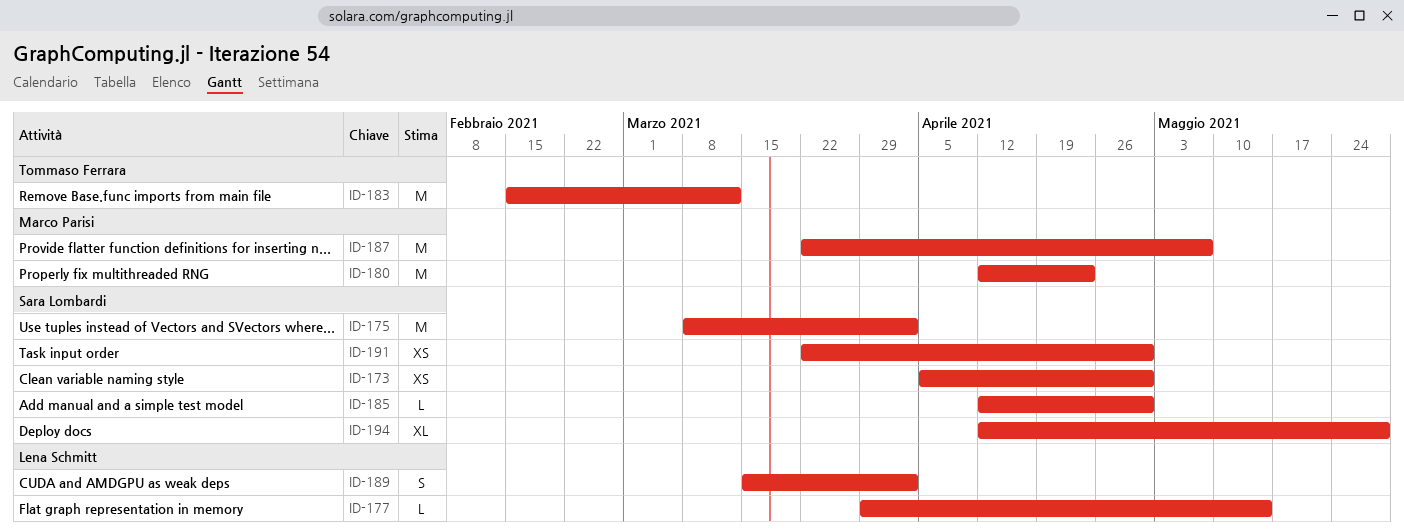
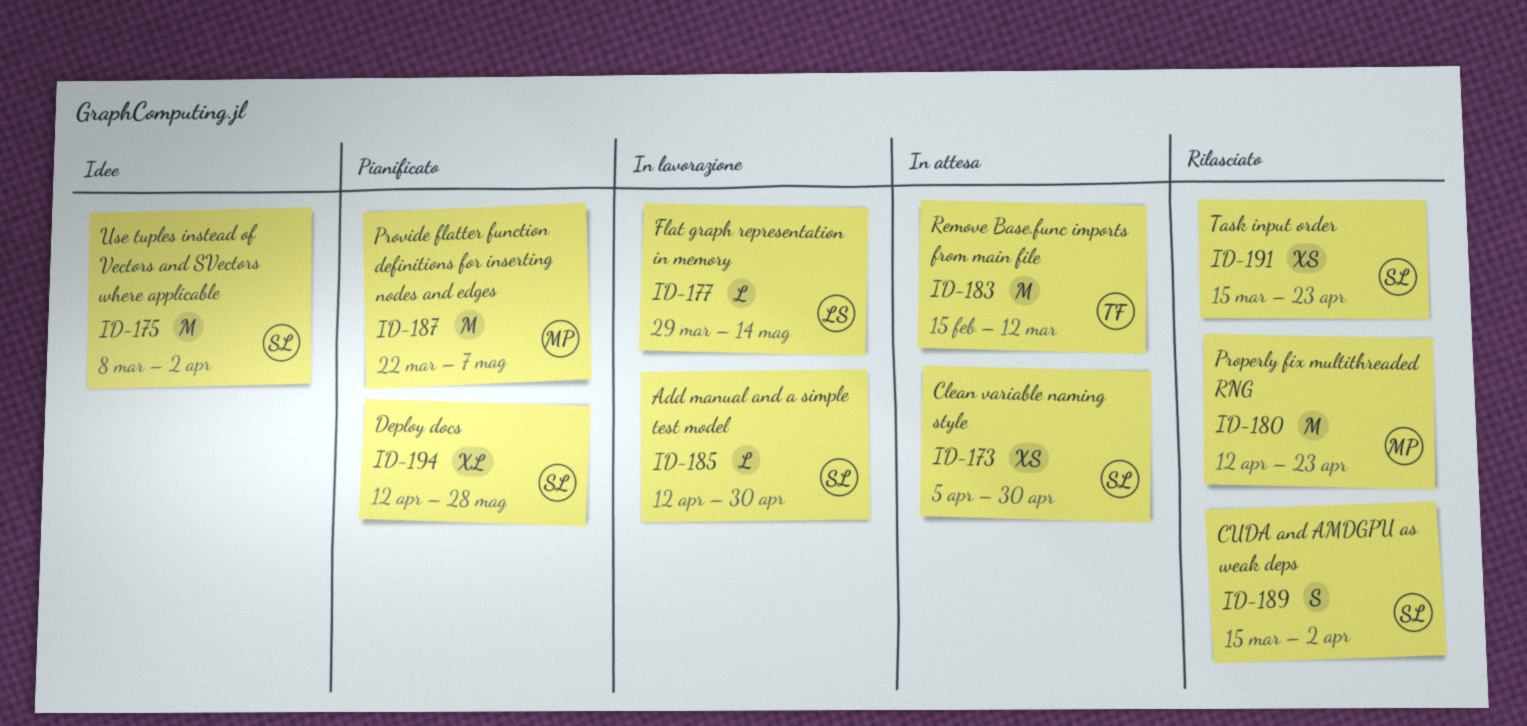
ID-189, owner: Lena Schmitt -> Sara Lombardi
ID-191, start: Mar 22 -> Mar 15
ID-191, due: Apr 30 -> Apr 23

